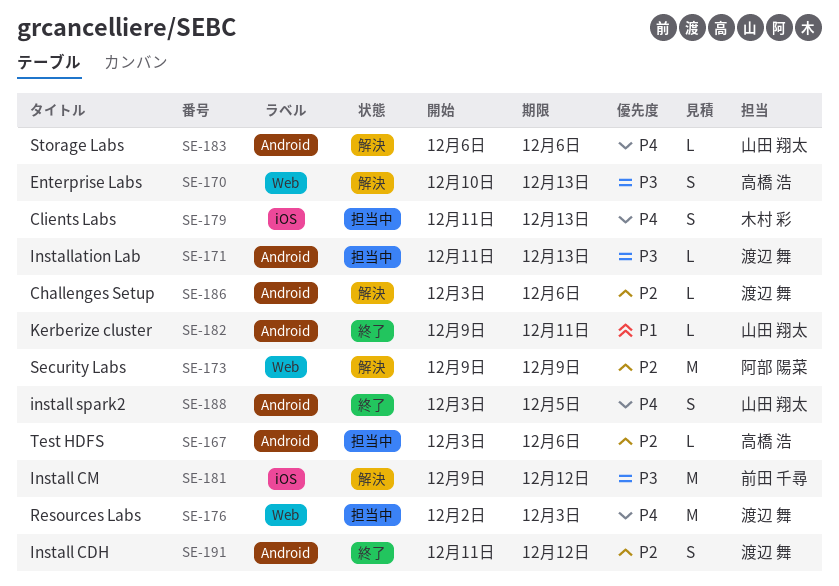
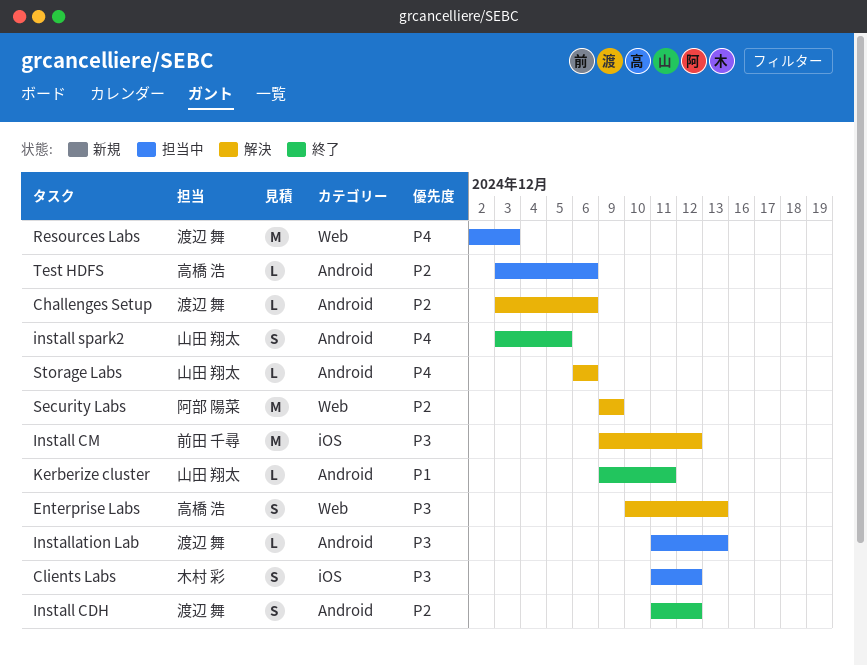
Clients Labs, priority: P4 -> P3
Clients Labs, due: Dec 13 -> Dec 12

